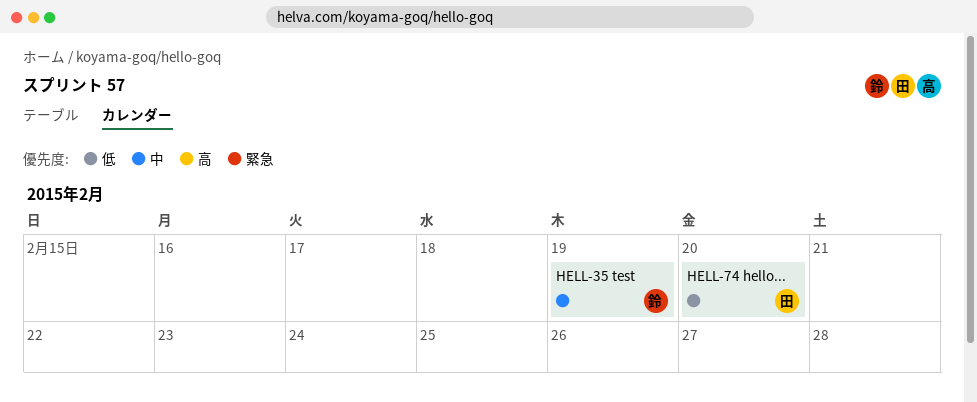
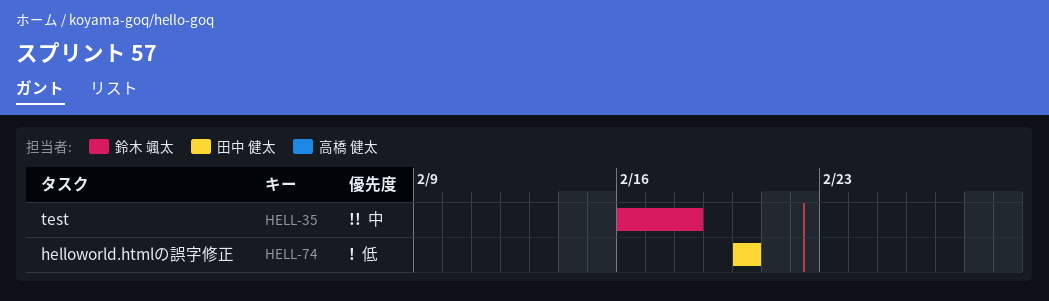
HELL-35, due: Feb 19 -> Feb 18

